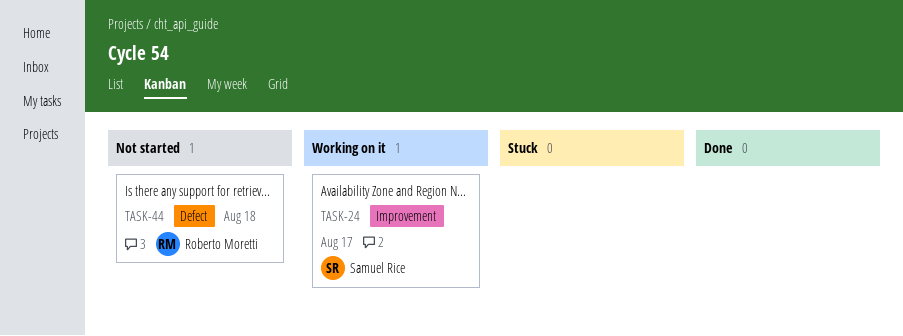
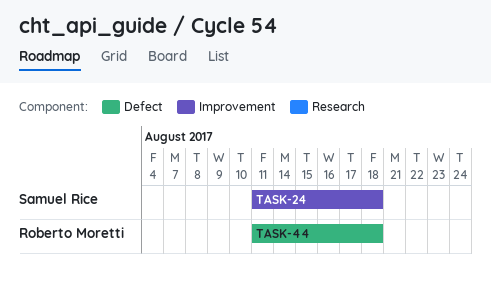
TASK-24, due: Aug 17 -> Aug 18

